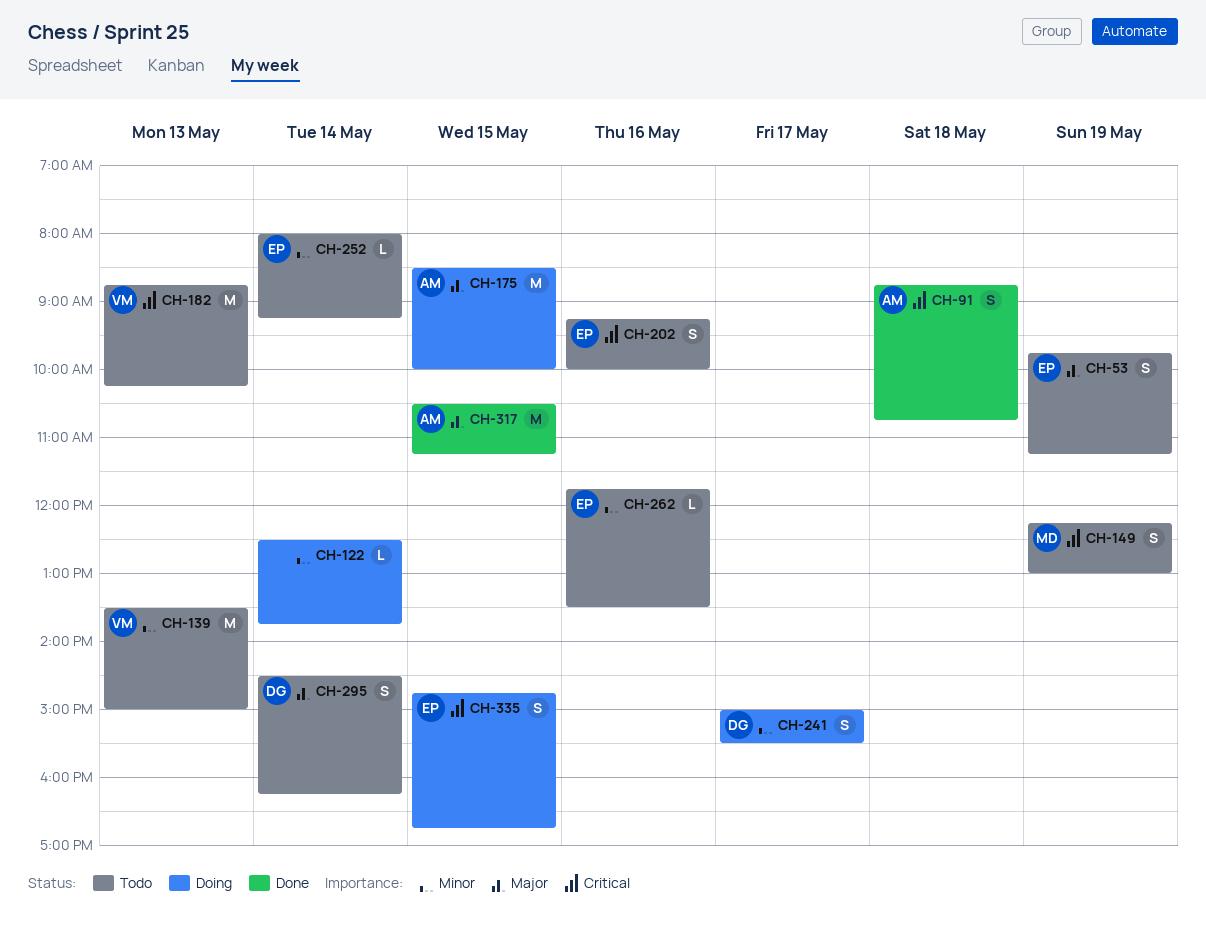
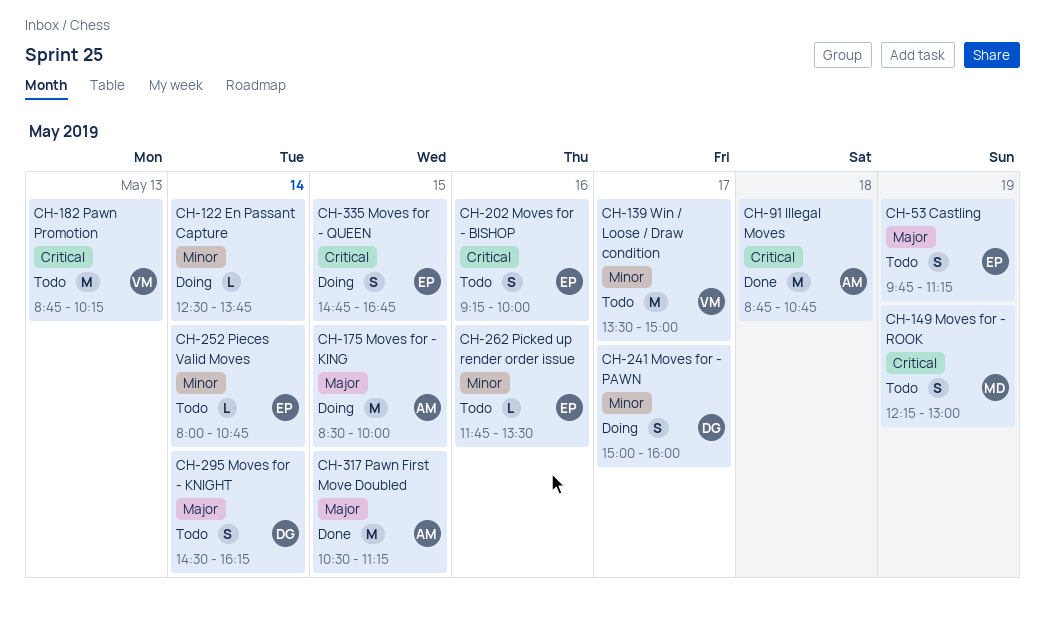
CH-91, estimate: S -> M
CH-139, day: May 13 -> May 17
CH-241, ends: 15:30 -> 16:00
CH-252, ends: 09:15 -> 10:45

